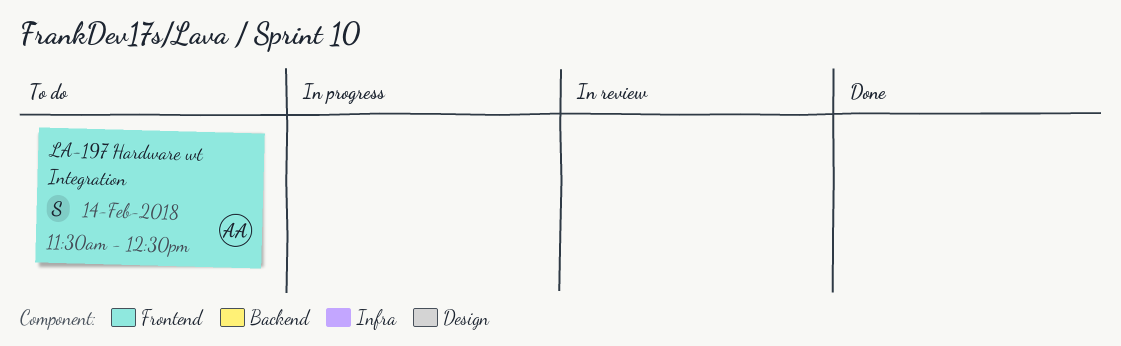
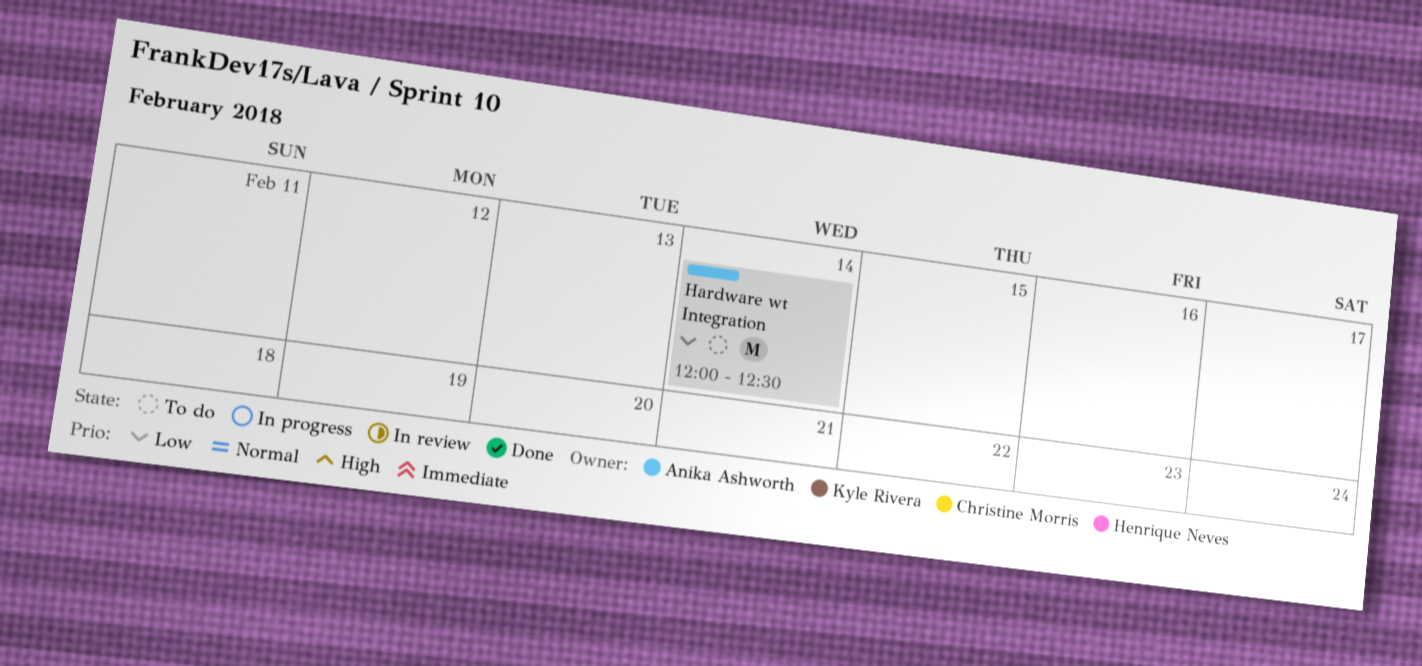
Hardware wt Integration, estimate: S -> M
Hardware wt Integration, begins: 11:30 -> 12:00

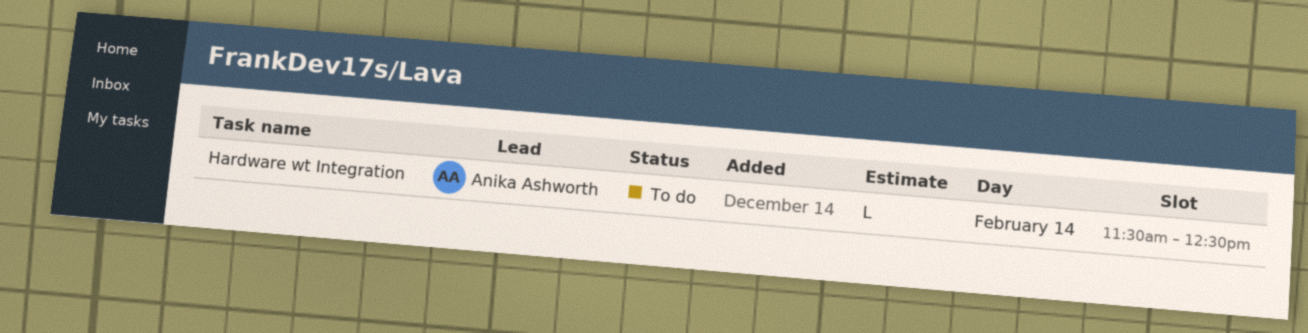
Hardware wt Integration, estimate: M -> L
Hardware wt Integration, begins: 12:00 -> 11:30

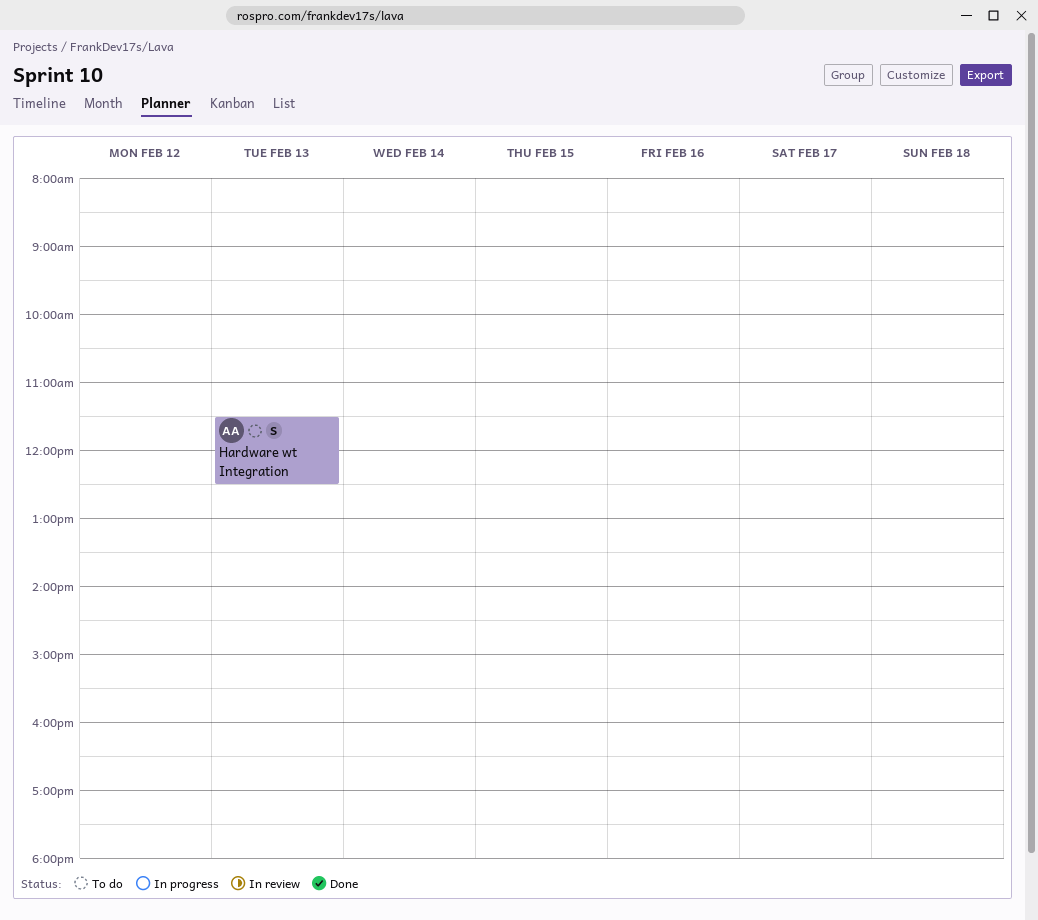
Hardware wt Integration, estimate: L -> S
Hardware wt Integration, day: Feb 14 -> Feb 13

